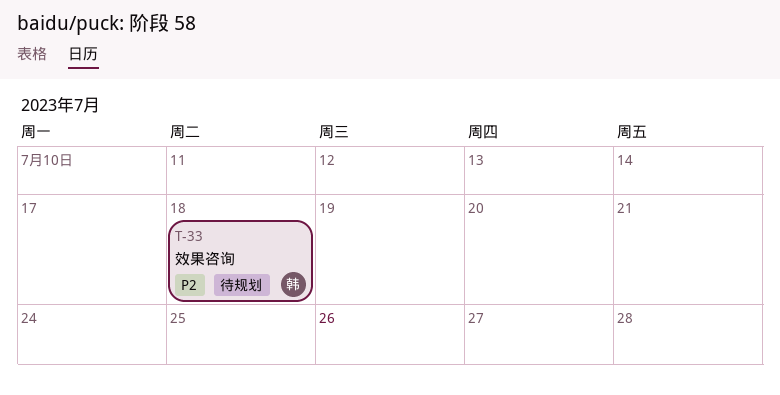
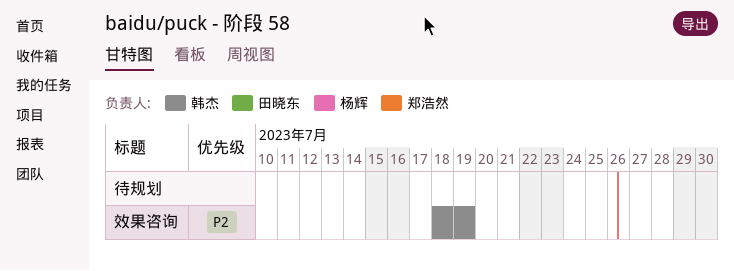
效果咨询, due: Jul 18 -> Jul 19

